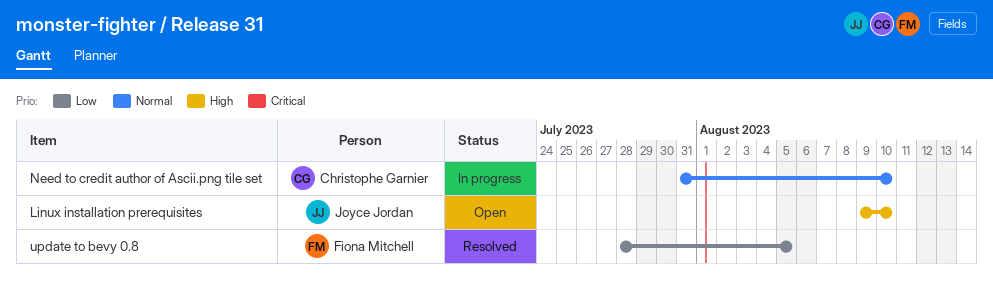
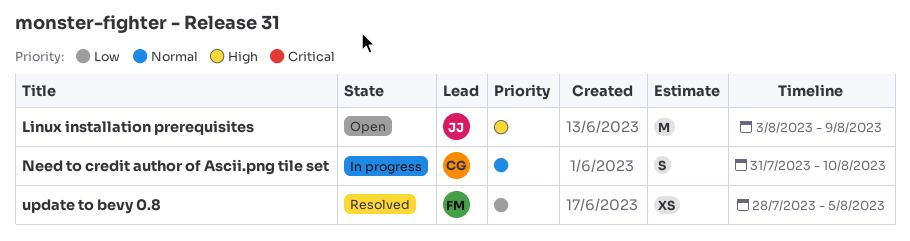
Linux installation prerequisites, start: Aug 9 -> Aug 3
Linux installation prerequisites, due: Aug 10 -> Aug 9

